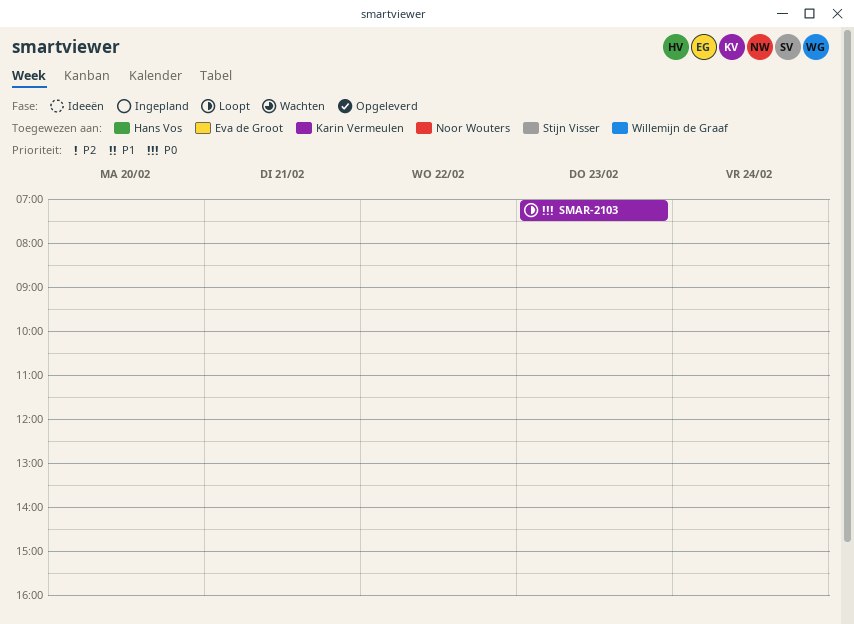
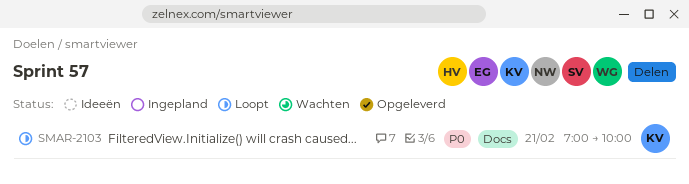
SMAR-2103, day: Feb 23 -> Feb 21
SMAR-2103, ends: 07:30 -> 10:00

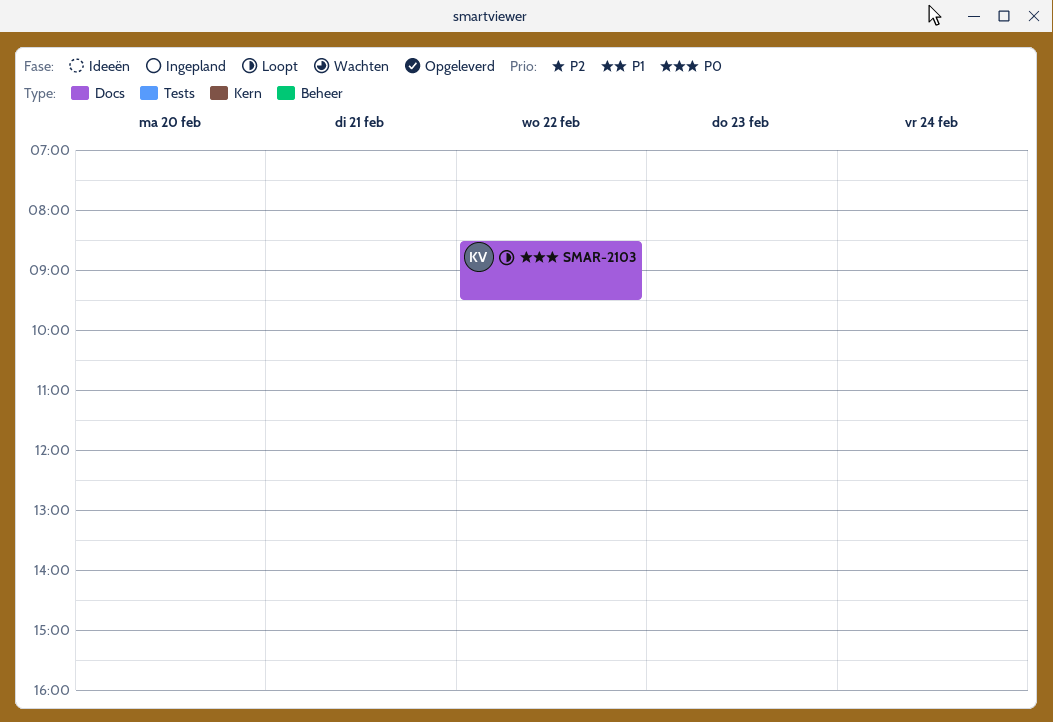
SMAR-2103, day: Feb 21 -> Feb 22
SMAR-2103, begins: 07:00 -> 08:30
SMAR-2103, ends: 10:00 -> 09:30

